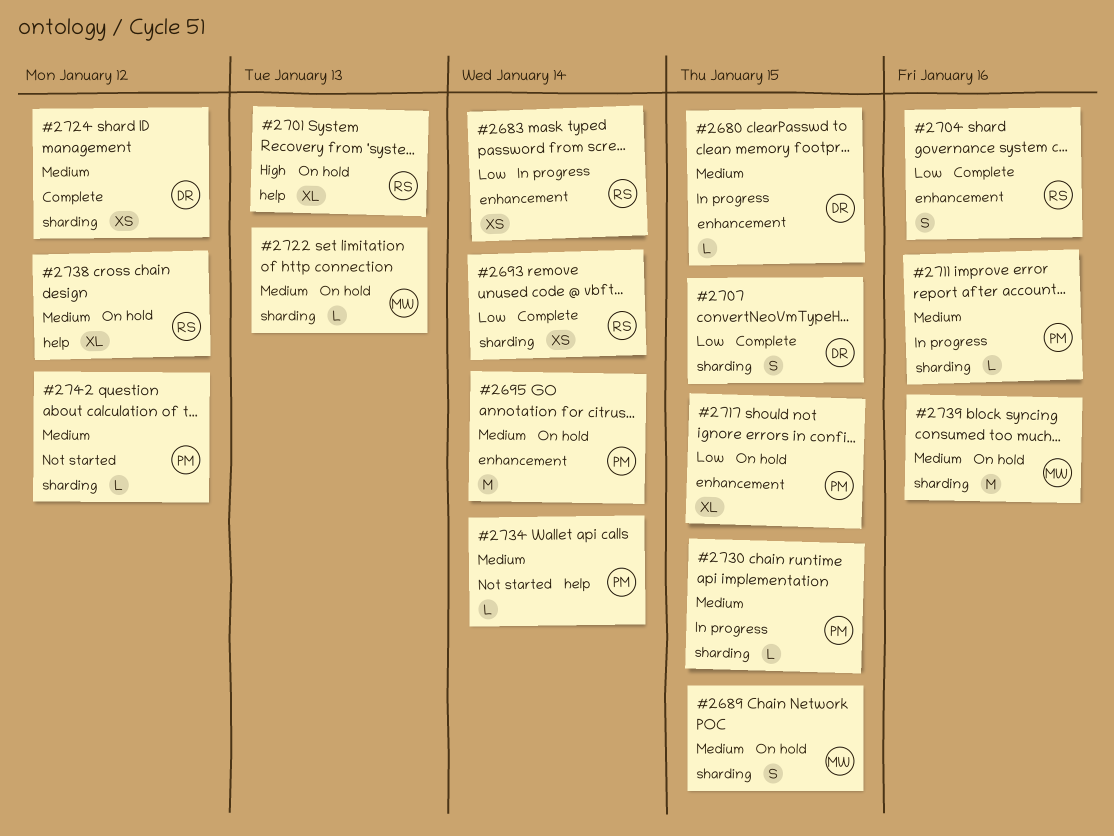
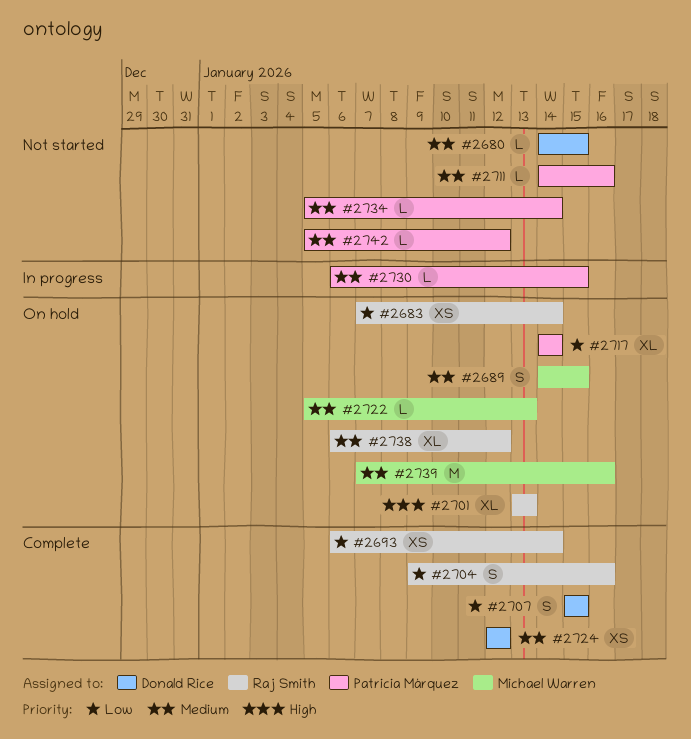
#2680, status: In progress -> Not started
#2683, status: In progress -> On hold
#2695: present -> none
#2711, status: In progress -> Not started
#2717, due: Jan 15 -> Jan 14

